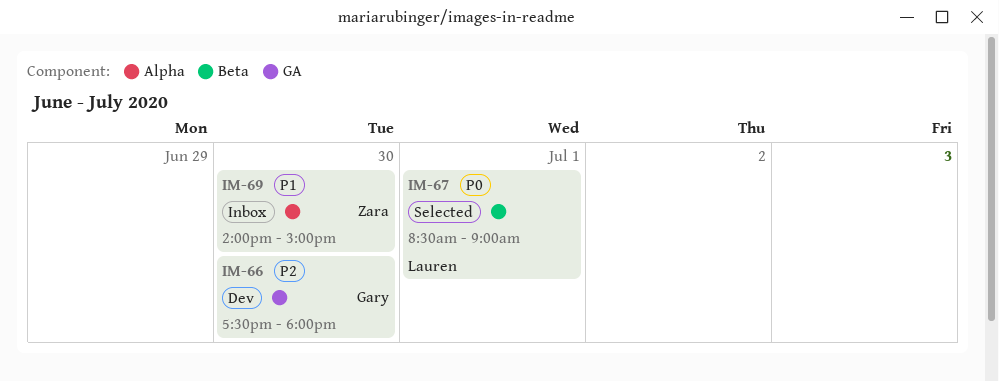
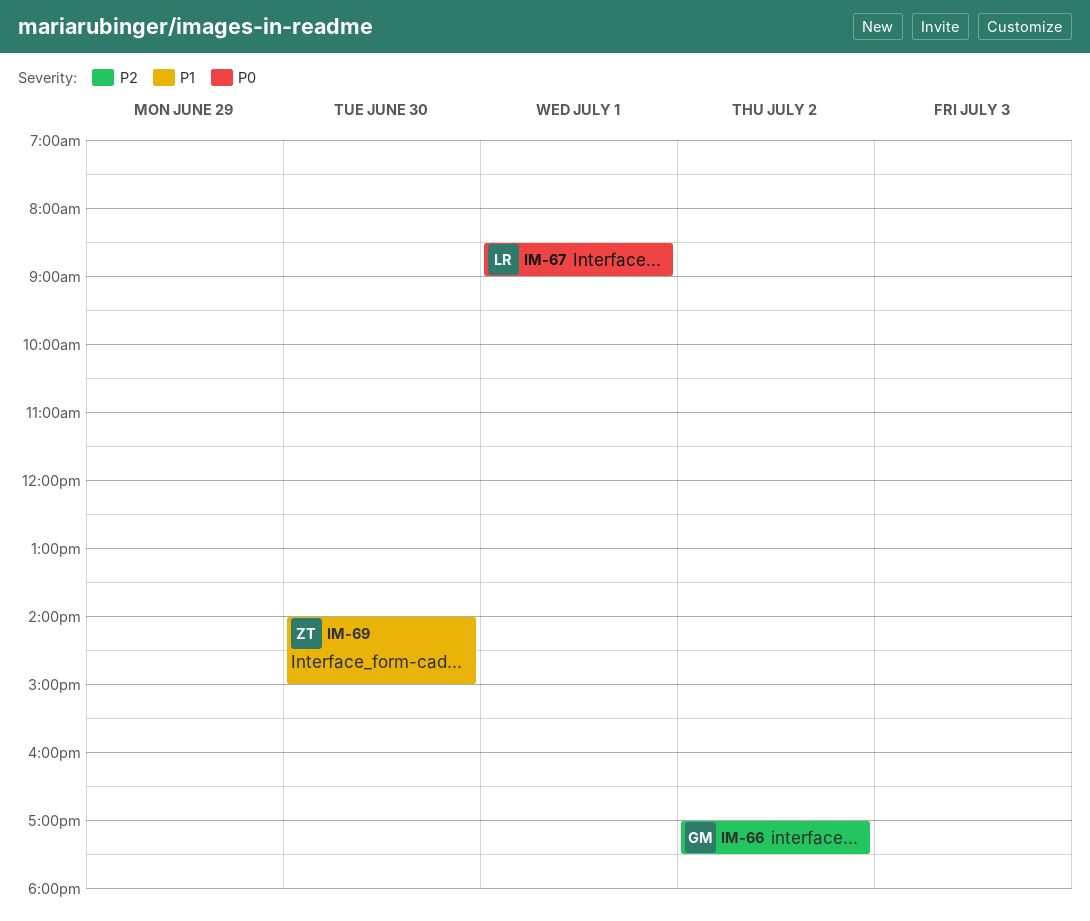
IM-66, day: Jun 30 -> Jul 2
IM-66, begins: 17:30 -> 17:00
IM-66, ends: 18:00 -> 17:30

